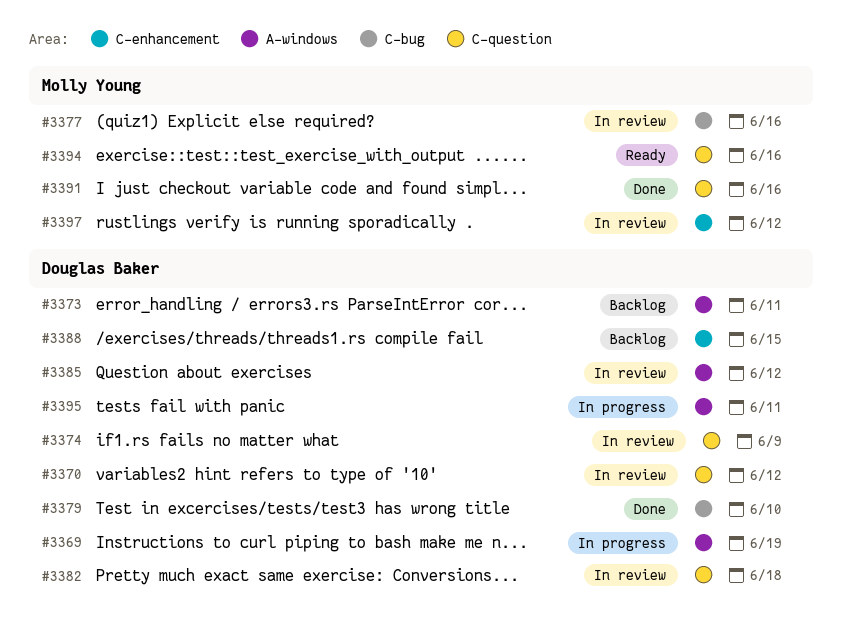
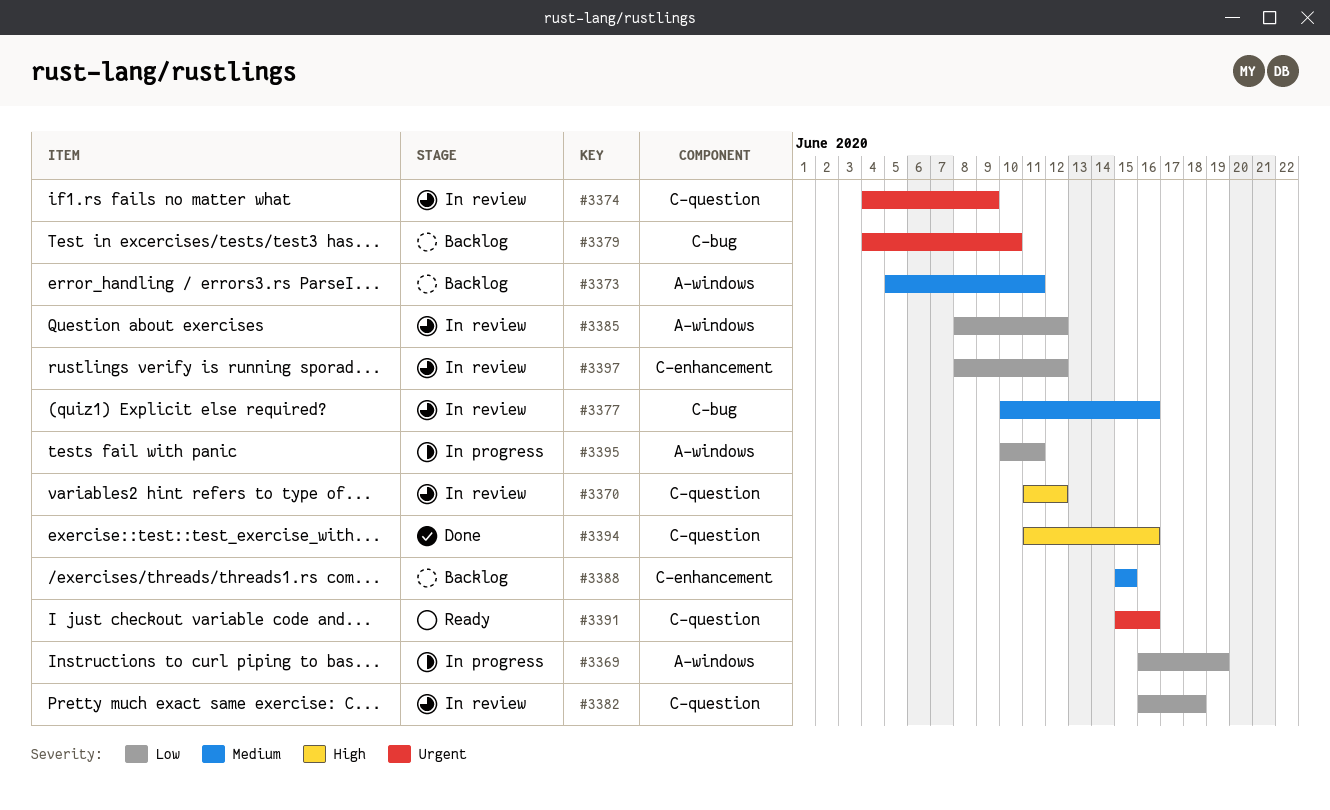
#3379, status: Done -> Backlog
#3391, status: Done -> Ready
#3394, status: Ready -> Done

